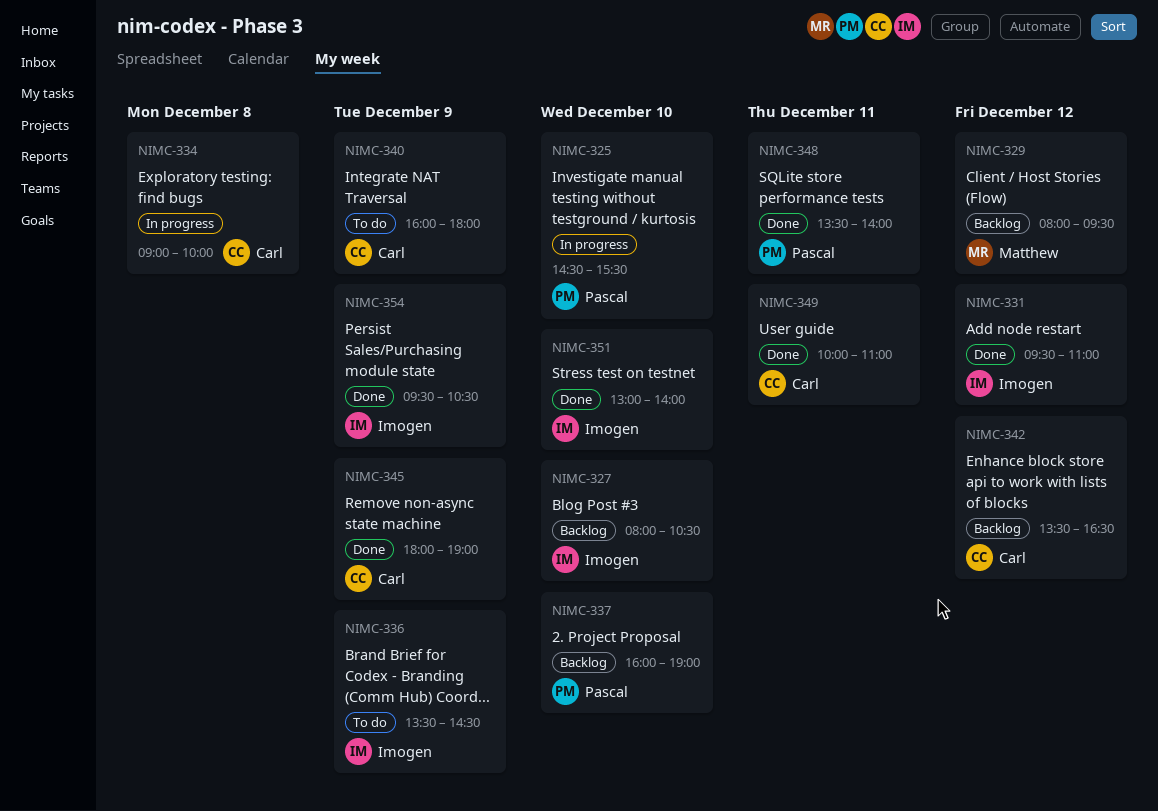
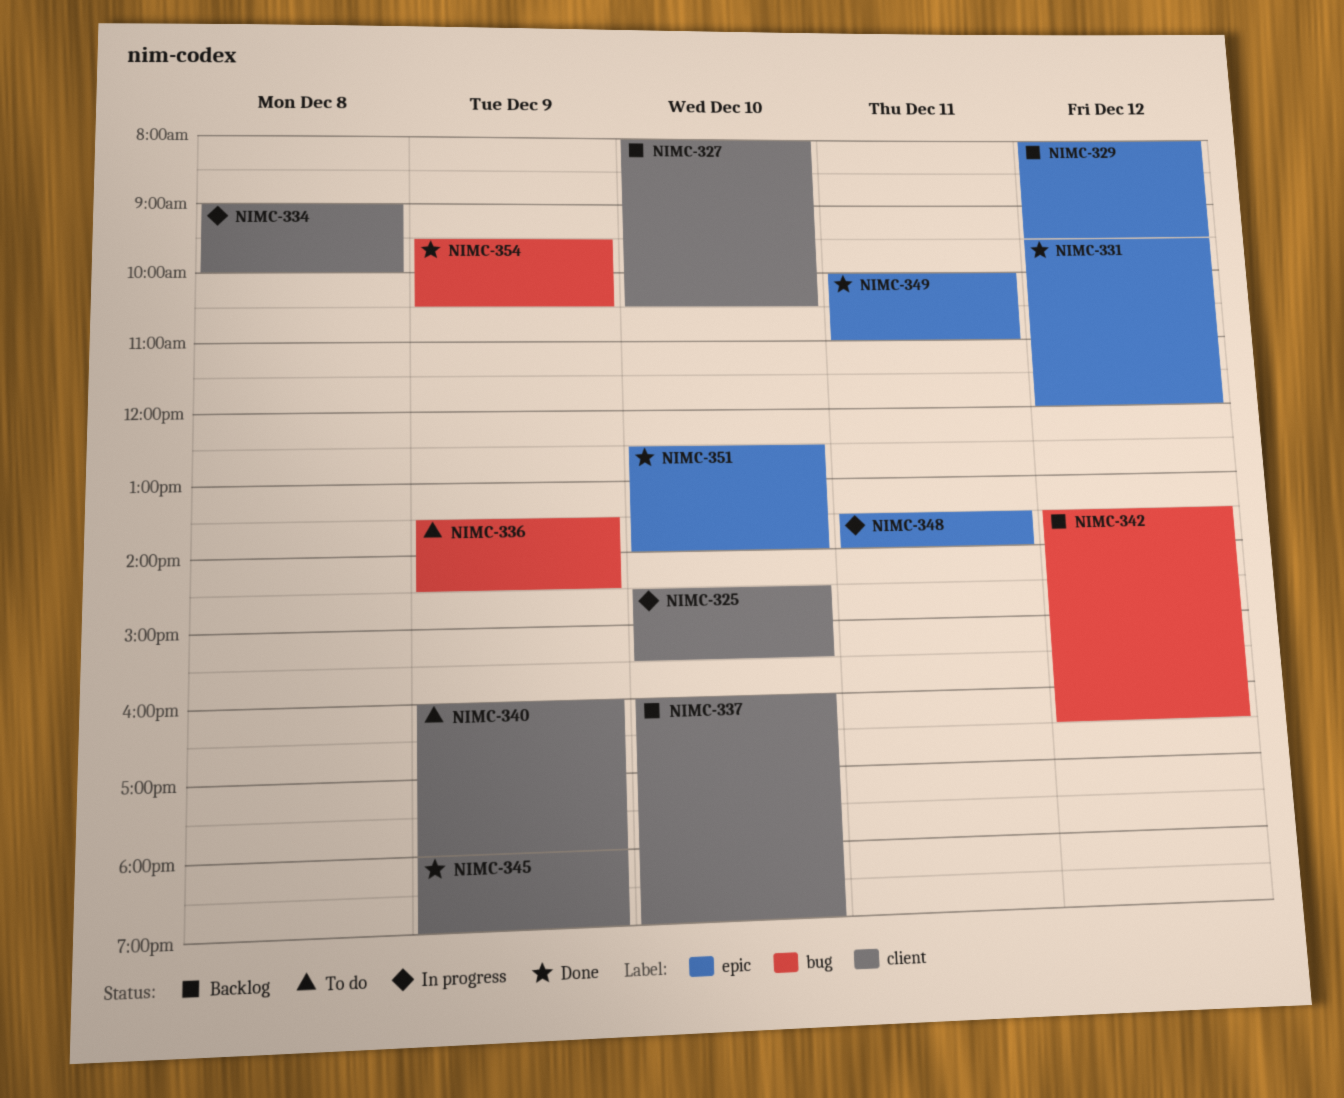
NIMC-331, ends: 11:00 -> 12:00
NIMC-348, status: Done -> In progress
NIMC-351, begins: 13:00 -> 12:30

